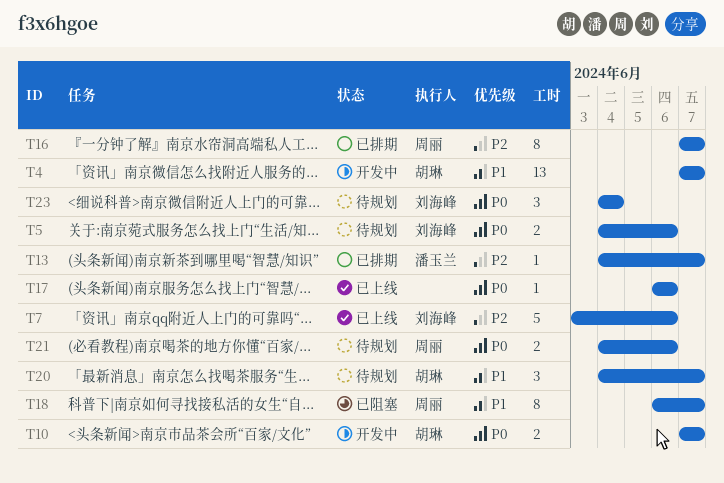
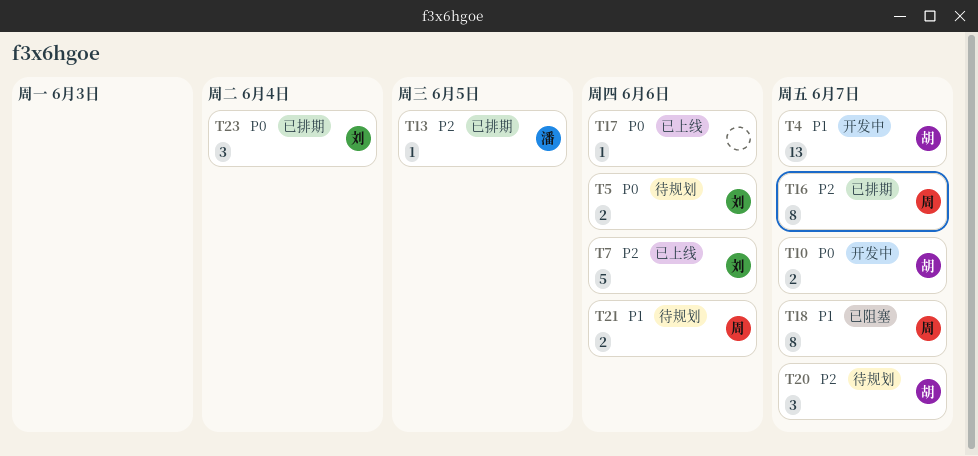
T13, due: Jun 7 -> Jun 5
T20, priority: P1 -> P2
T21, priority: P0 -> P1
T23, status: 待规划 -> 已排期

